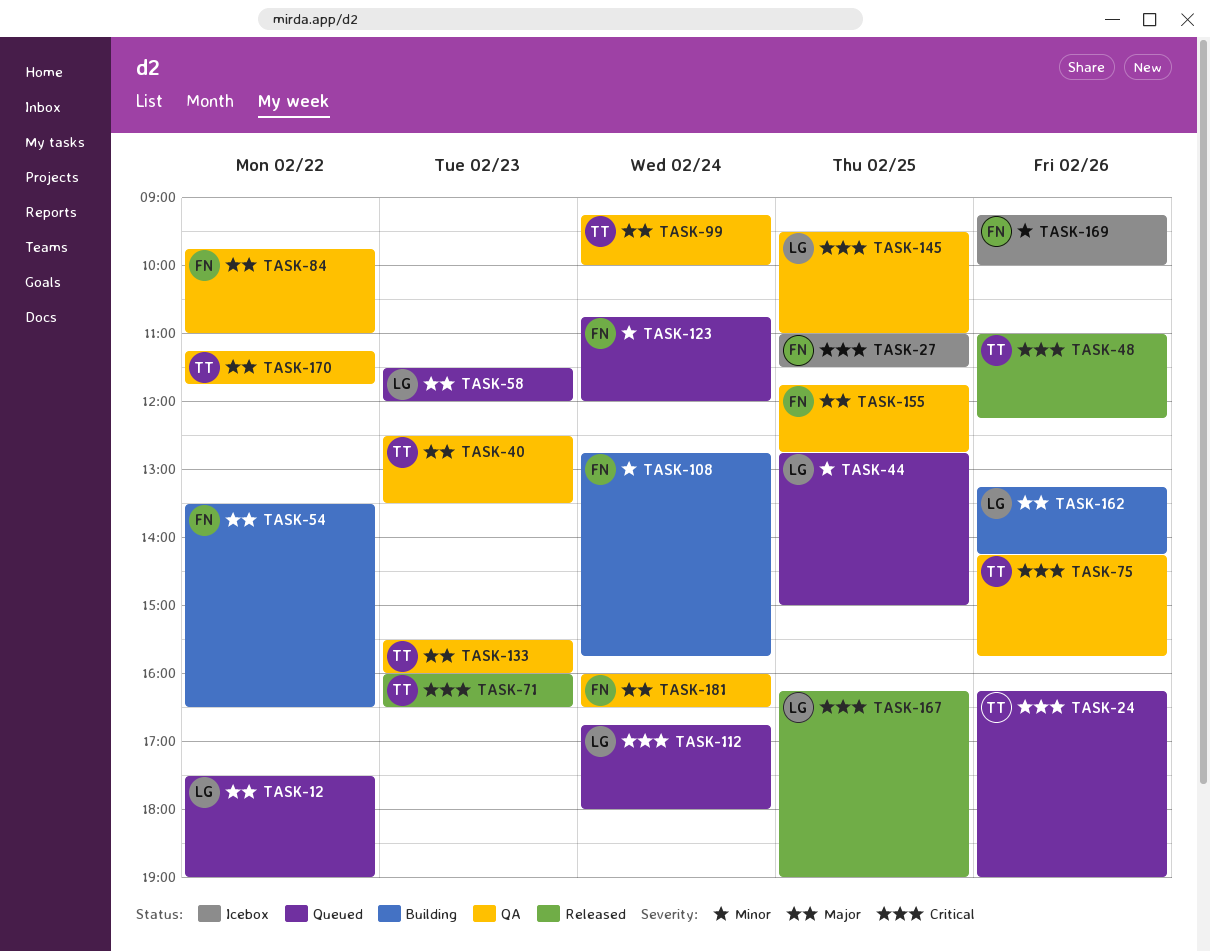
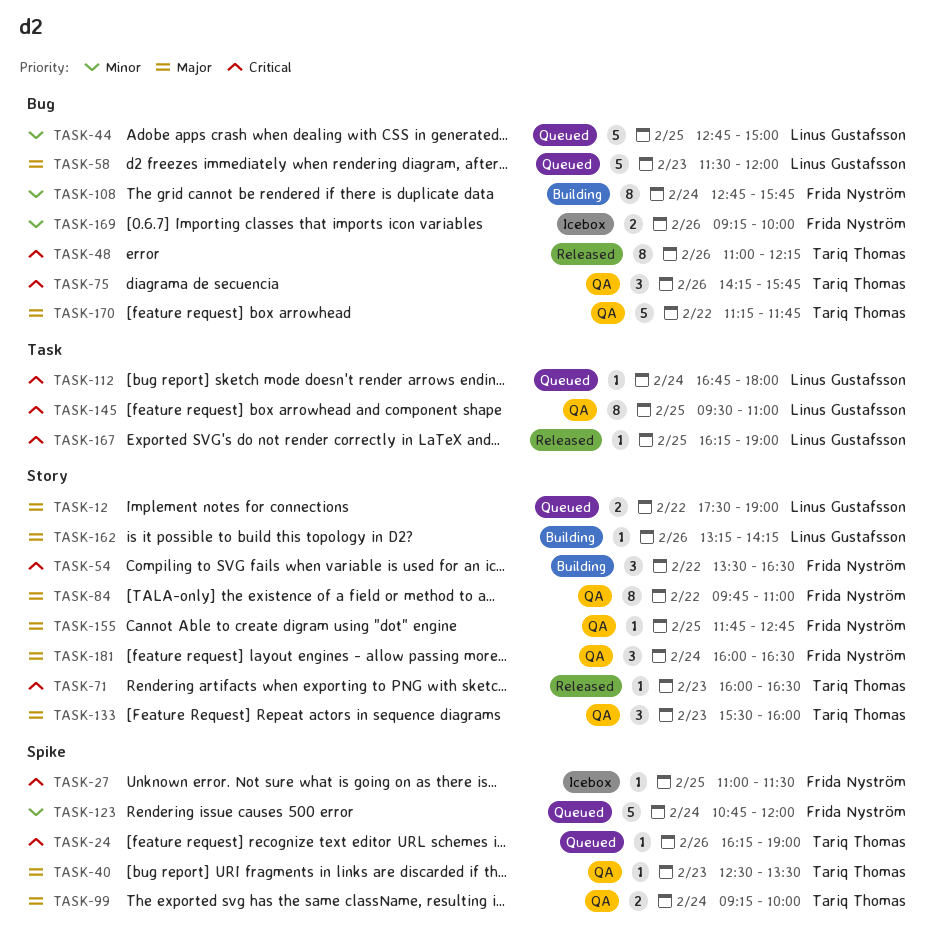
TASK-54, priority: Major -> Critical

